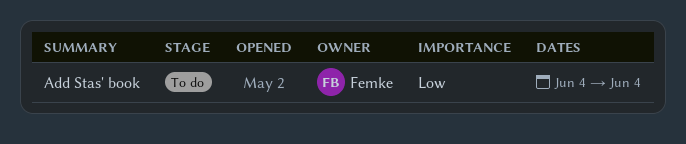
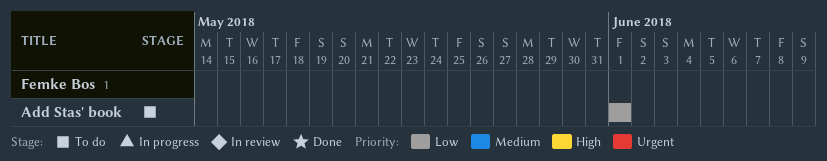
Add Stas' book, start: Jun 4 -> Jun 1
Add Stas' book, due: Jun 4 -> Jun 1

